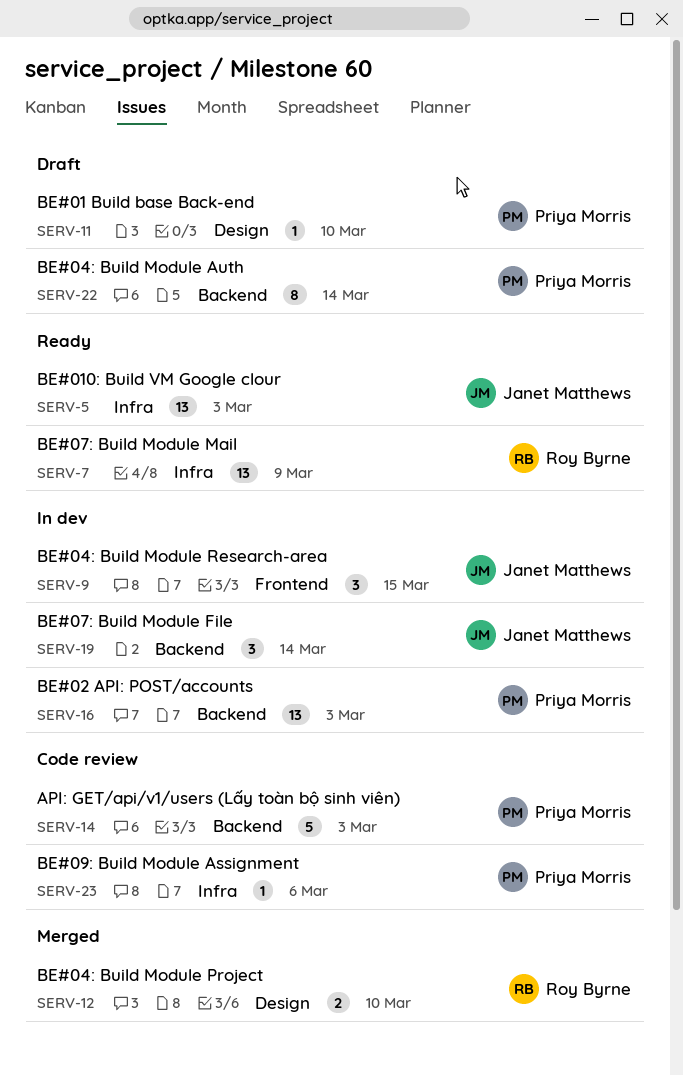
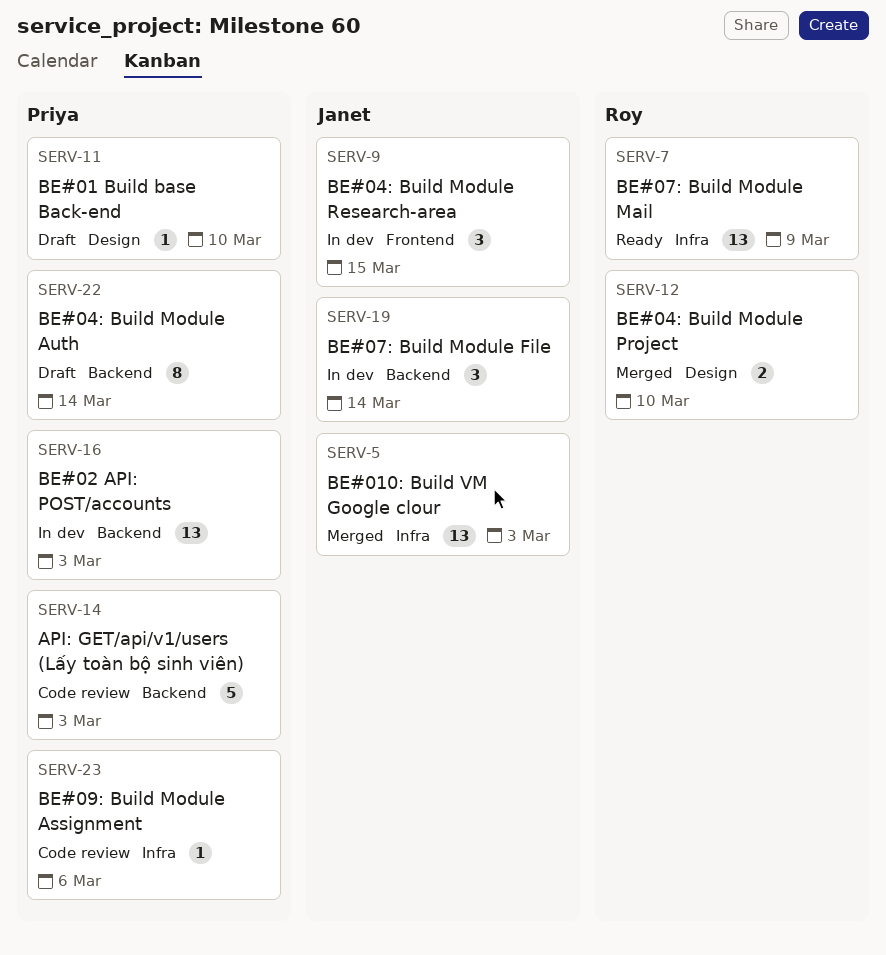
SERV-5, status: Ready -> Merged

